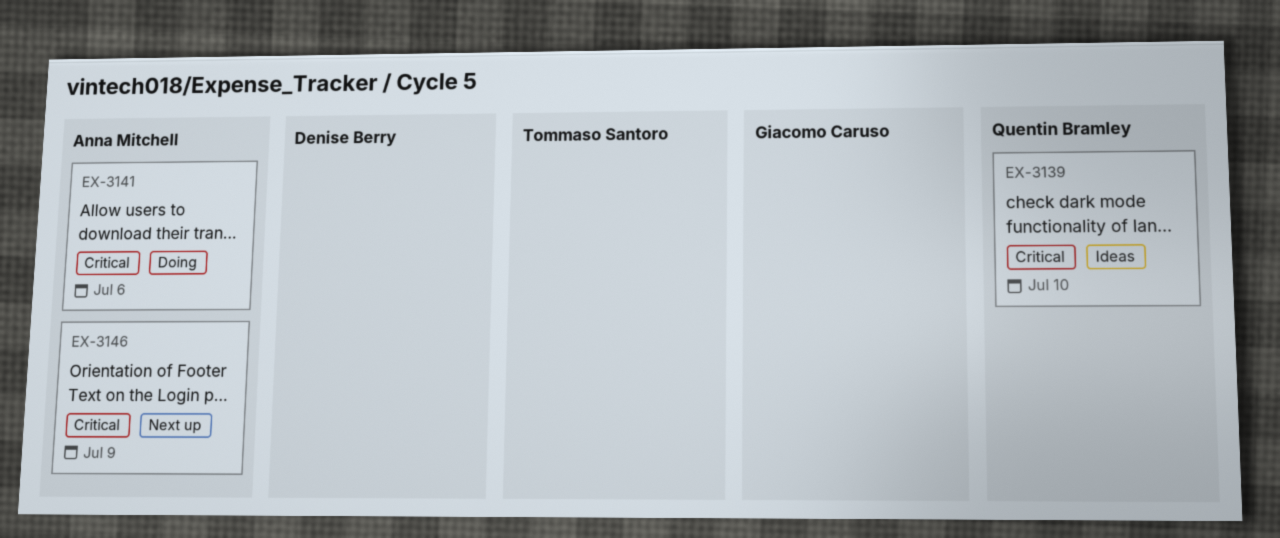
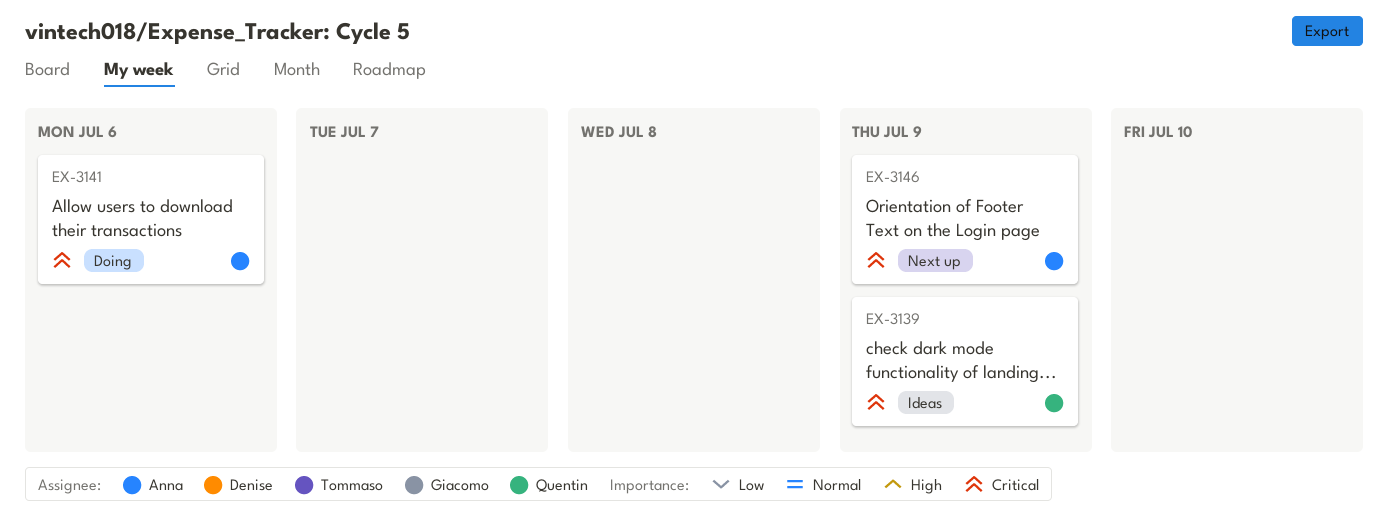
EX-3139, due: Jul 10 -> Jul 9

